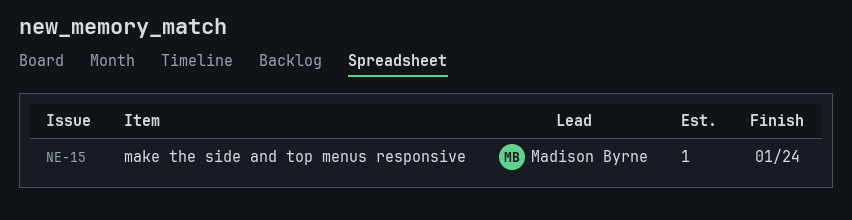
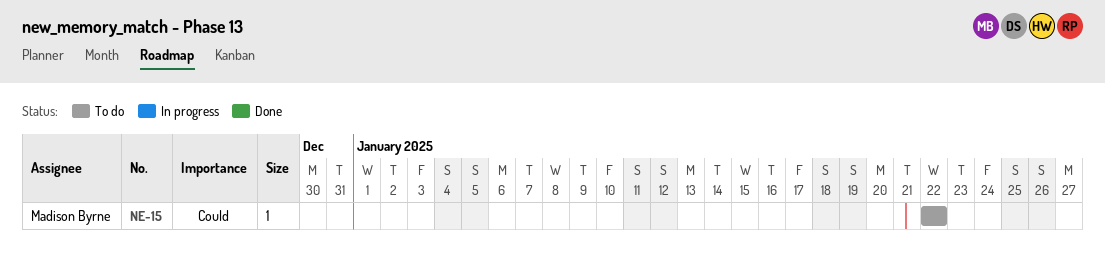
NE-15, due: Jan 24 -> Jan 22

